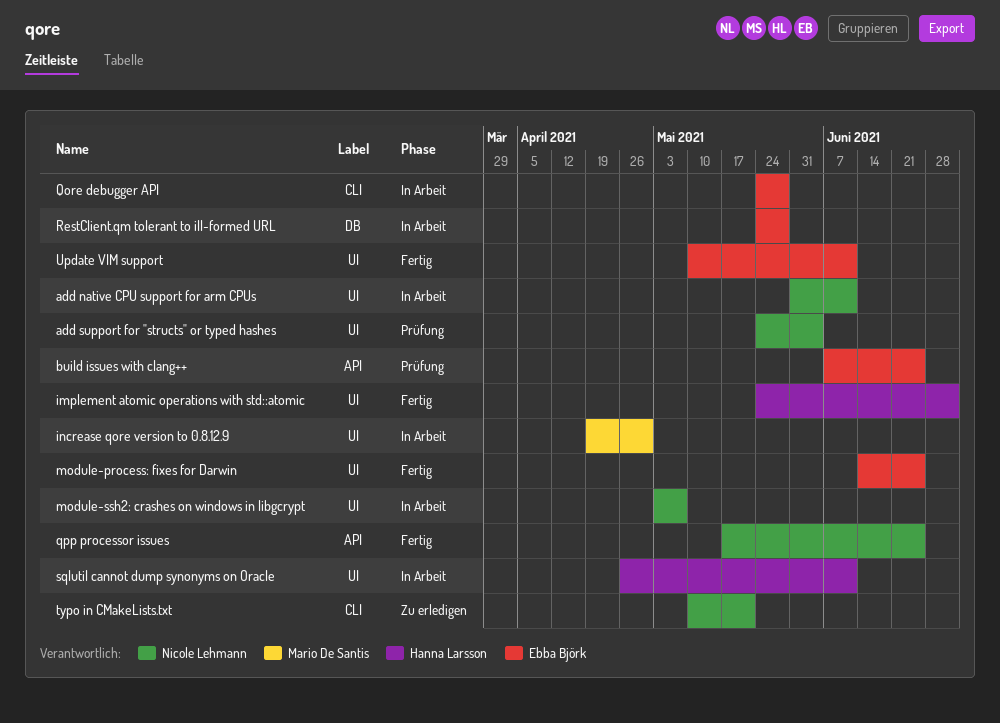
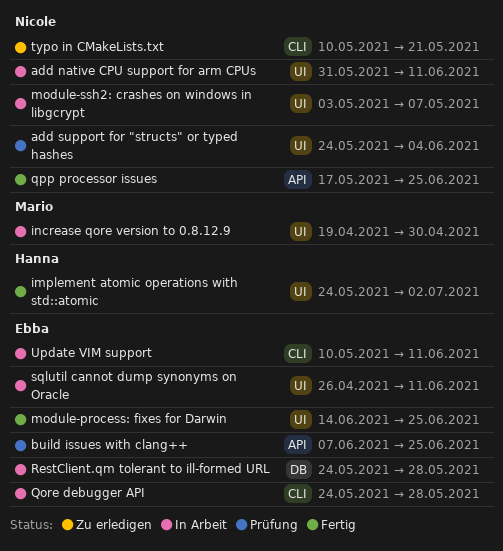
sqlutil cannot dump synonyms on Oracle, owner: Hanna Larsson -> Ebba Björk
Update VIM support, status: Fertig -> In Arbeit
Update VIM support, label: UI -> CLI

